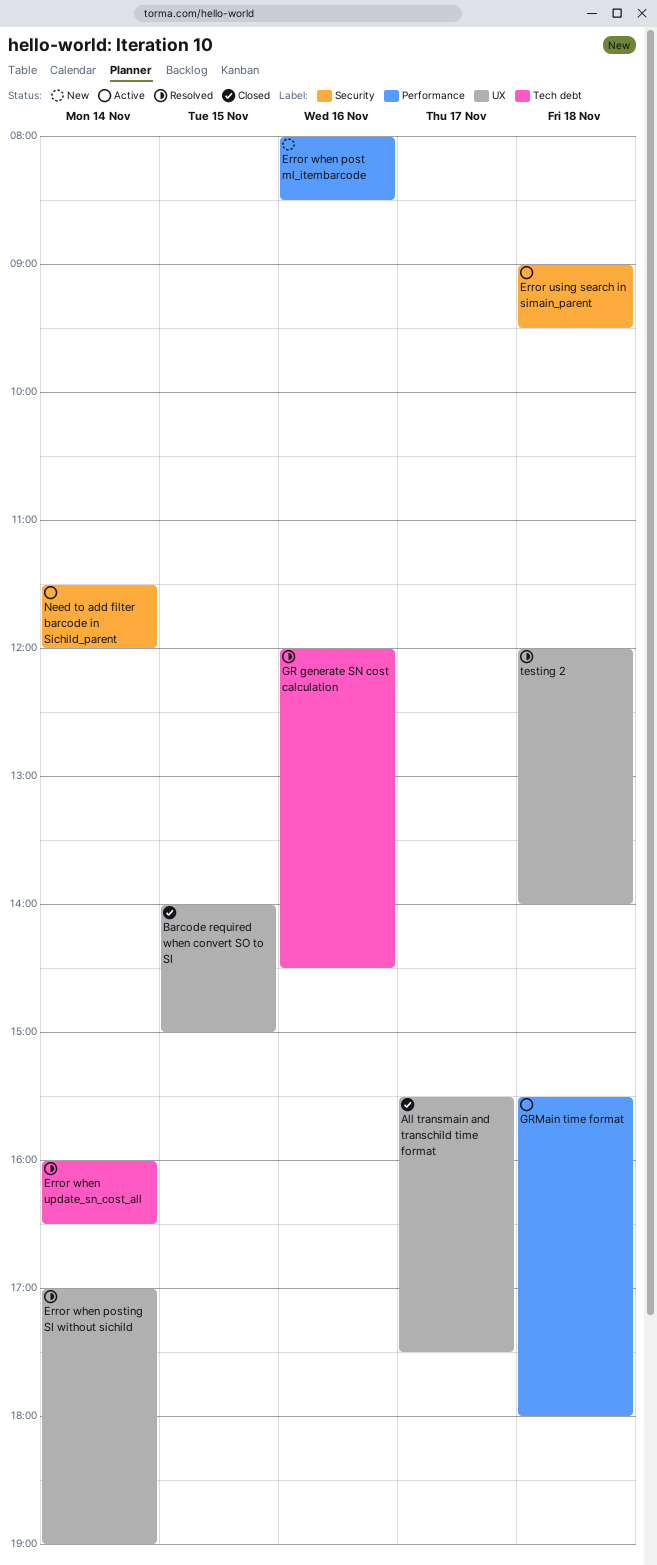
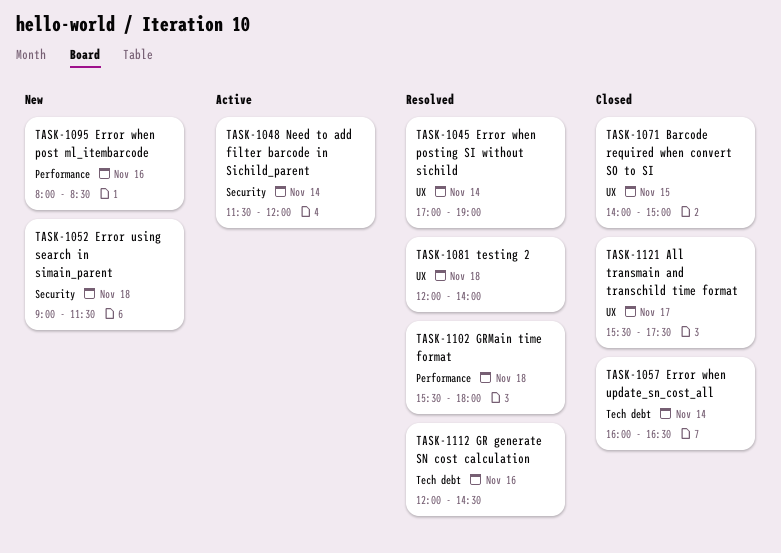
Error using search in simain_parent, status: Active -> New
Error using search in simain_parent, ends: 09:30 -> 11:30
Error when update_sn_cost_all, status: Resolved -> Closed
GRMain time format, status: Active -> Resolved

